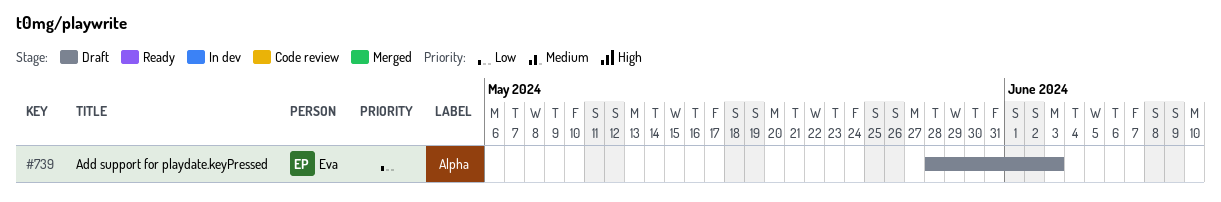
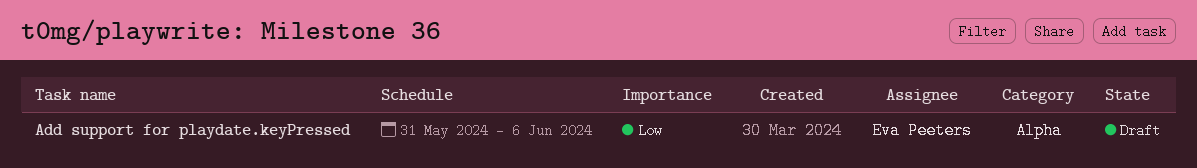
Add support for playdate.keyPressed, start: May 28 -> May 31
Add support for playdate.keyPressed, due: Jun 3 -> Jun 6

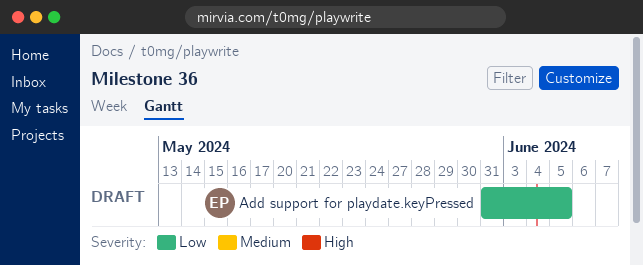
Add support for playdate.keyPressed, due: Jun 6 -> Jun 5

